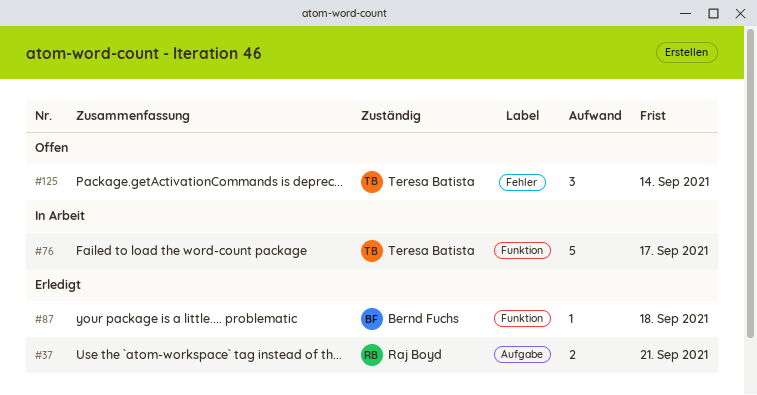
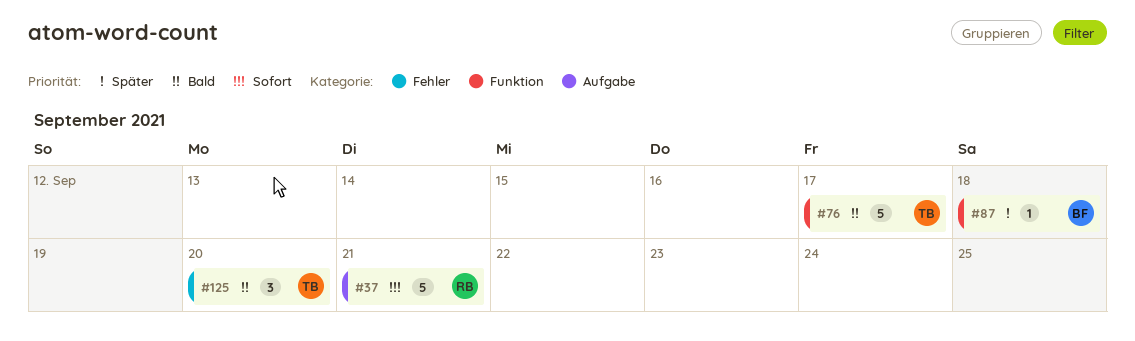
#37, estimate: 2 -> 5
#125, due: Sep 14 -> Sep 20

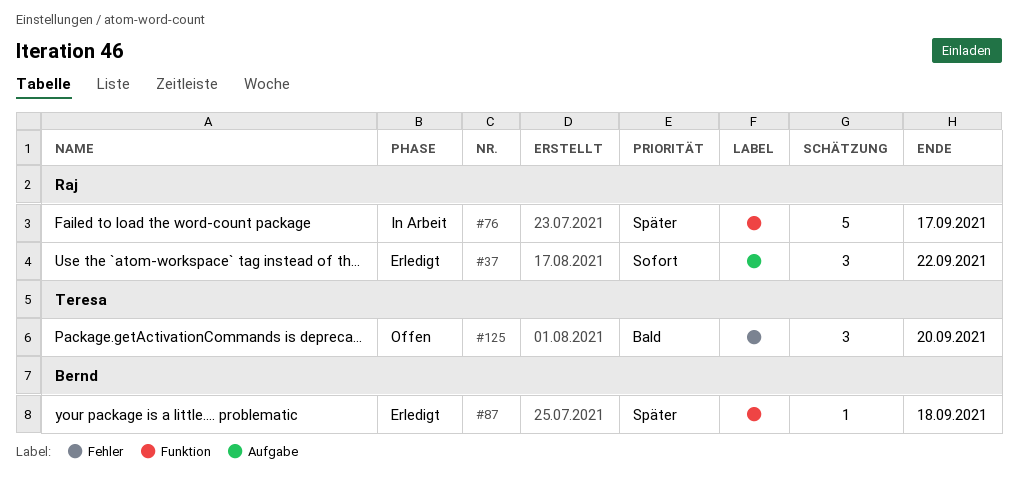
#37, estimate: 5 -> 3
#37, due: Sep 21 -> Sep 22
#76, owner: Teresa -> Raj
#76, priority: Bald -> Später

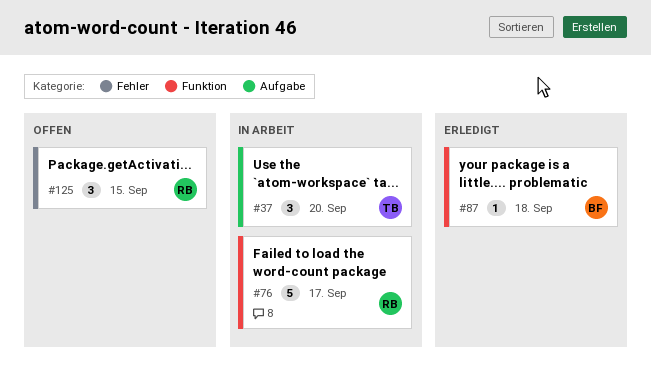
#37, status: Erledigt -> In Arbeit
#37, owner: Raj -> Teresa
#37, due: Sep 22 -> Sep 20
#125, owner: Teresa -> Raj
#125, due: Sep 20 -> Sep 15

